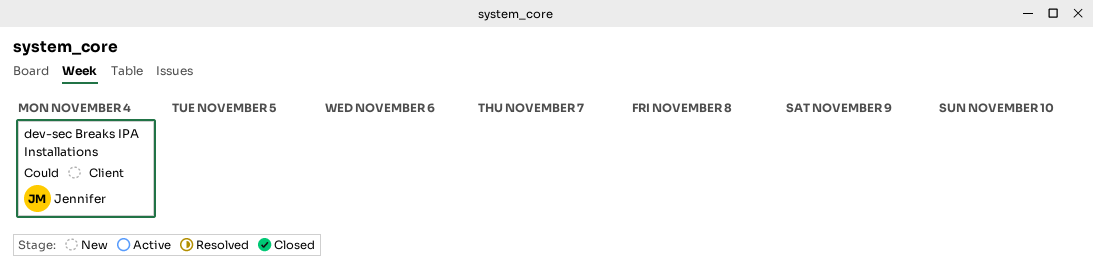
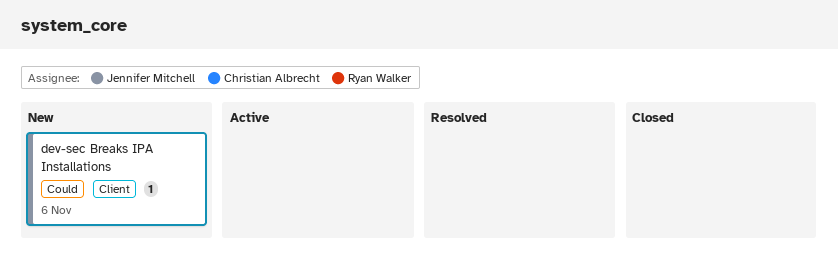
dev-sec Breaks IPA Installations, due: Nov 4 -> Nov 6

